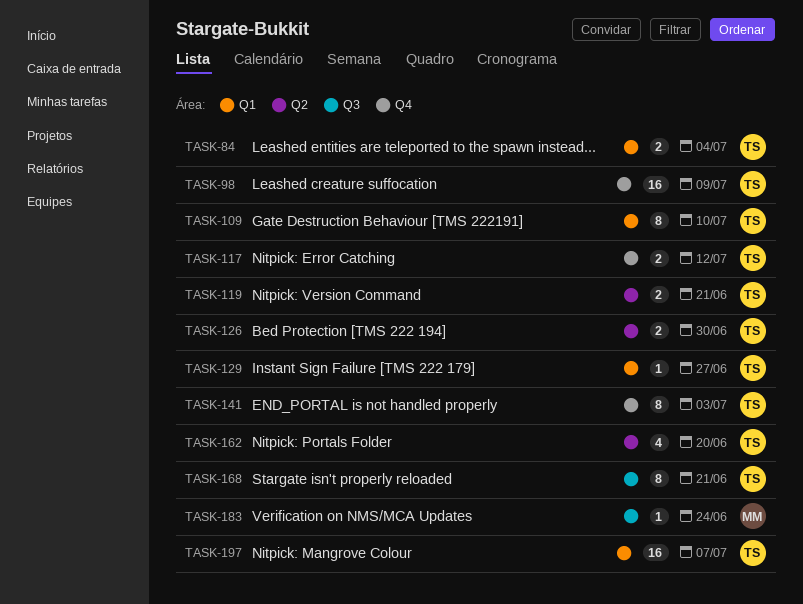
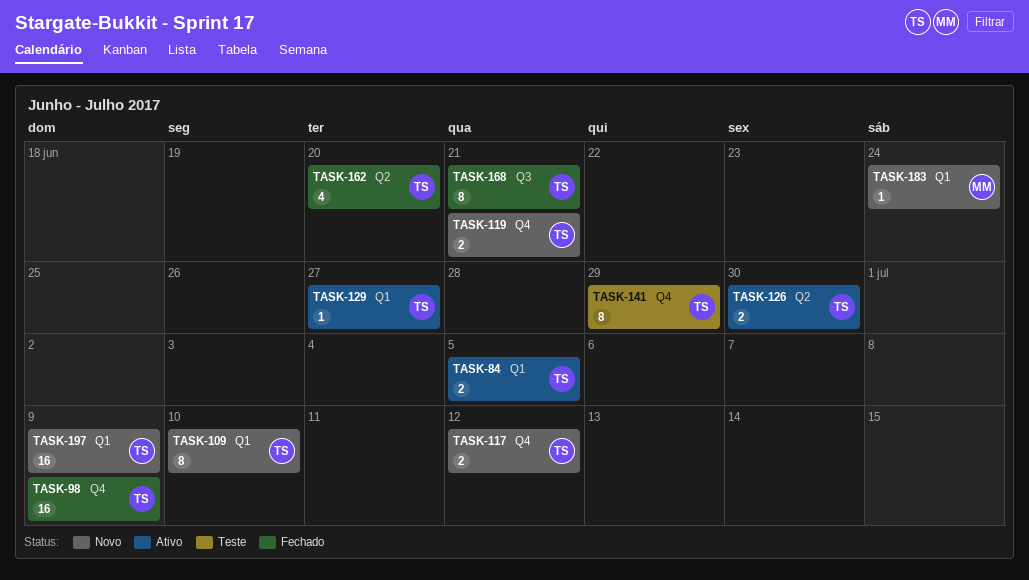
TASK-84, due: Jul 4 -> Jul 5
TASK-119, label: Q2 -> Q4
TASK-141, due: Jul 3 -> Jun 29
TASK-183, label: Q3 -> Q1
TASK-197, due: Jul 7 -> Jul 9

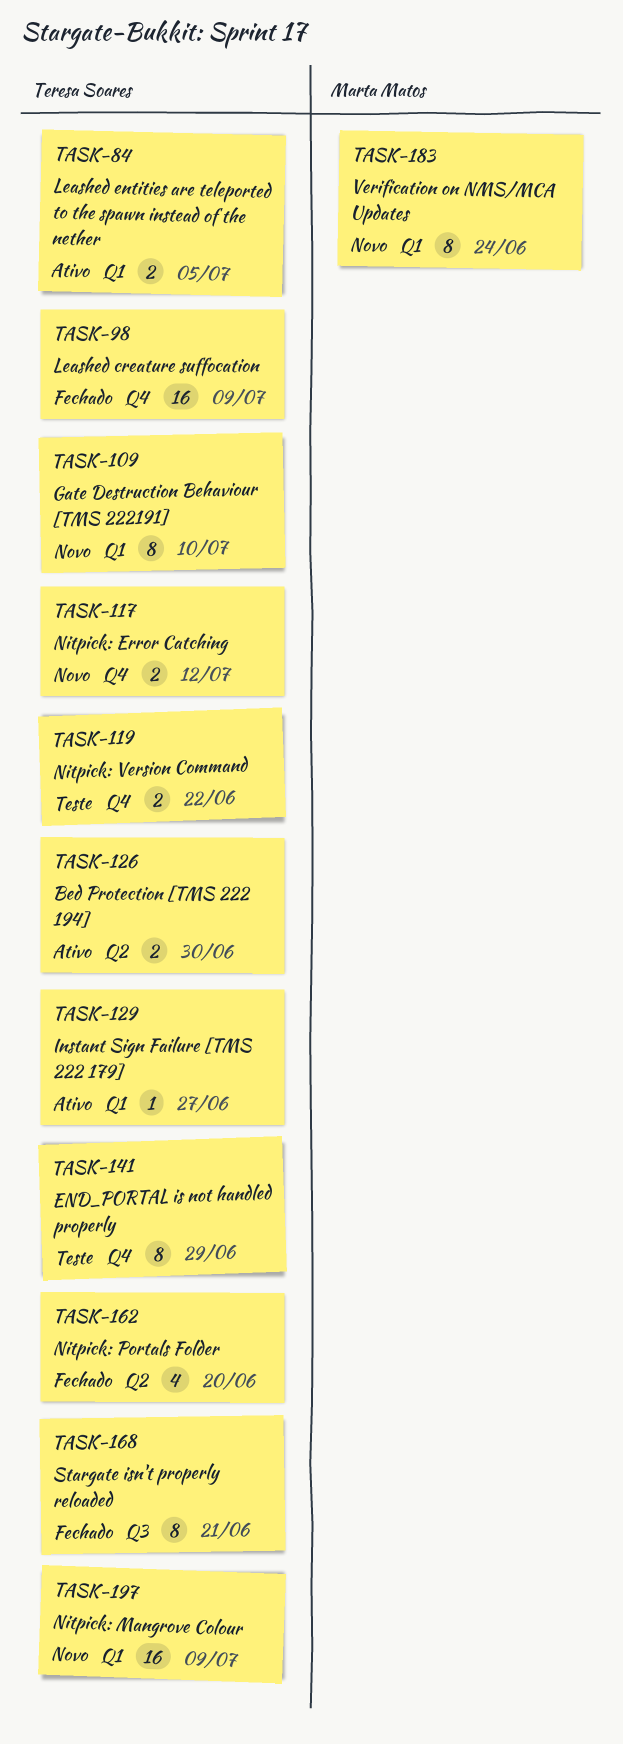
TASK-119, status: Novo -> Teste
TASK-119, due: Jun 21 -> Jun 22
TASK-183, estimate: 1 -> 8

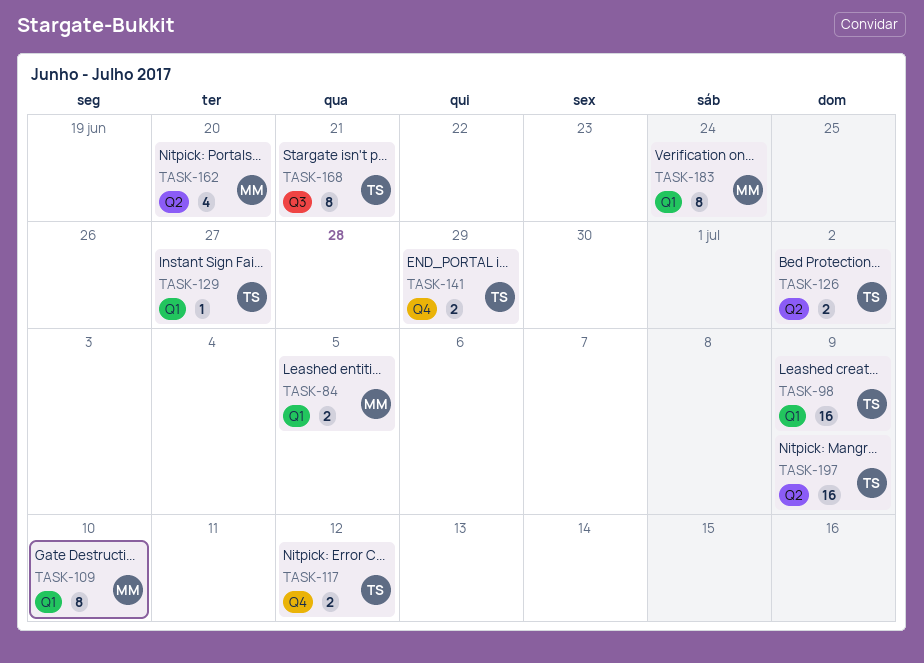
TASK-84, owner: Teresa Soares -> Marta Matos
TASK-98, label: Q4 -> Q1
TASK-109, owner: Teresa Soares -> Marta Matos
TASK-119: present -> none
TASK-126, due: Jun 30 -> Jul 2
TASK-141, estimate: 8 -> 2
TASK-162, owner: Teresa Soares -> Marta Matos
TASK-197, label: Q1 -> Q2

